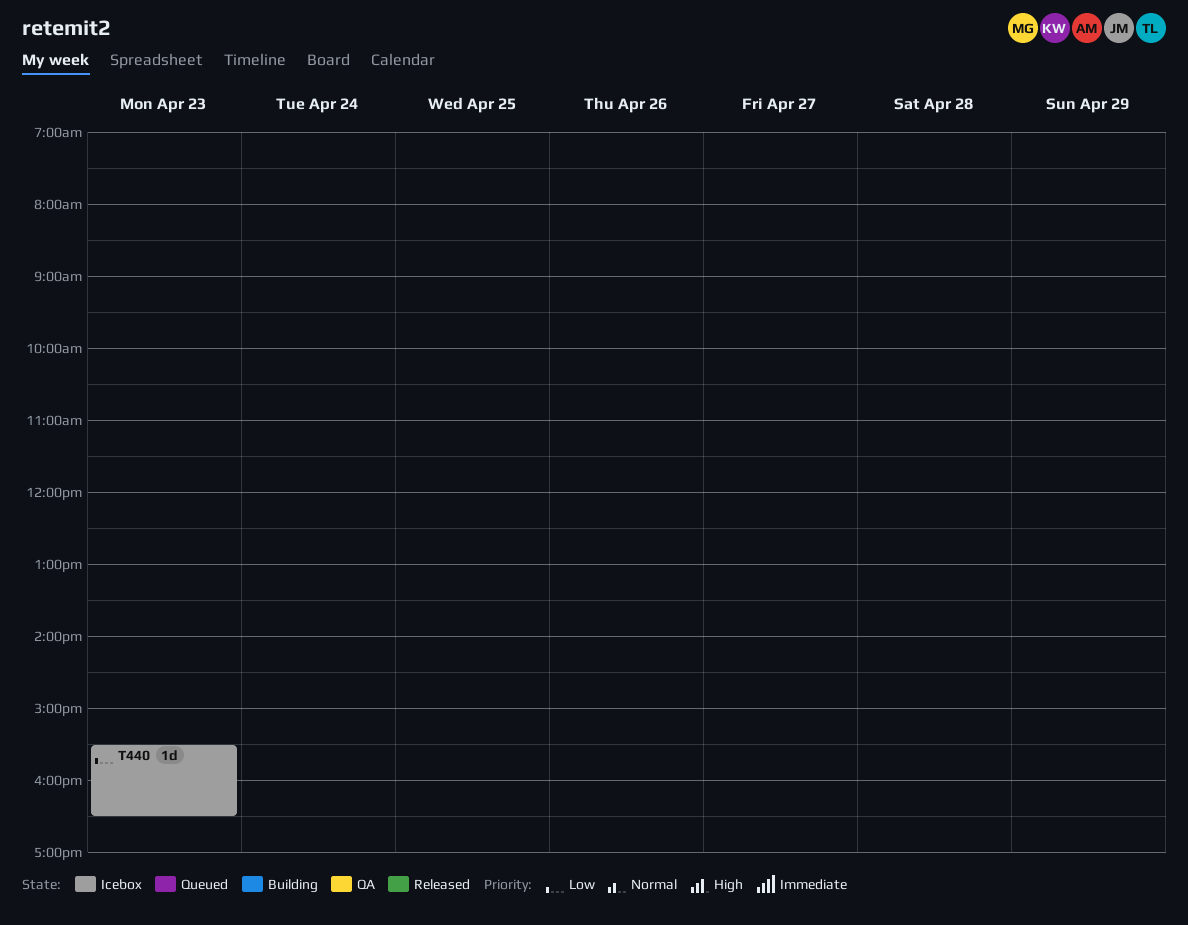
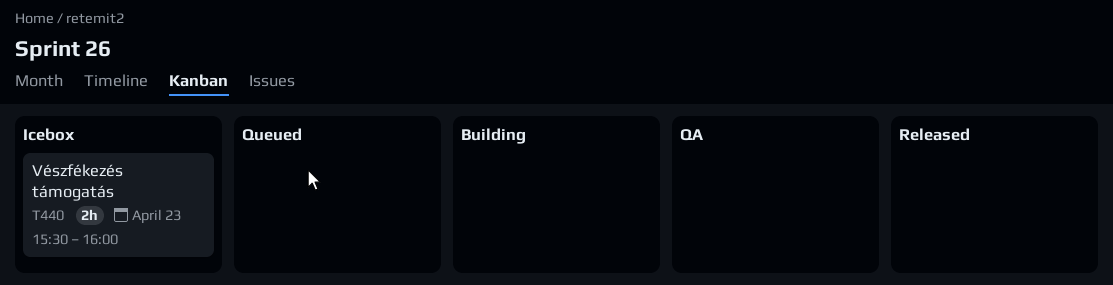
T440, estimate: 1d -> 2h
T440, ends: 16:30 -> 16:00

